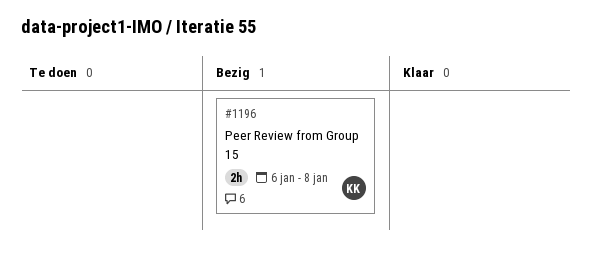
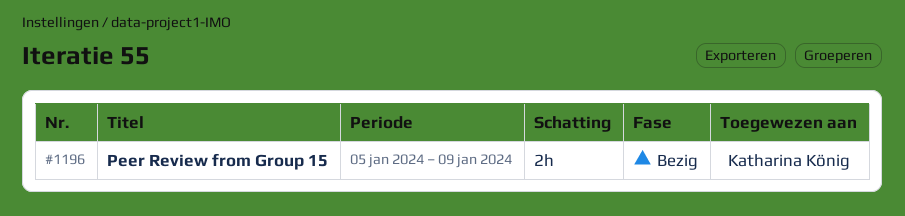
#1196, start: Jan 6 -> Jan 5
#1196, due: Jan 8 -> Jan 9

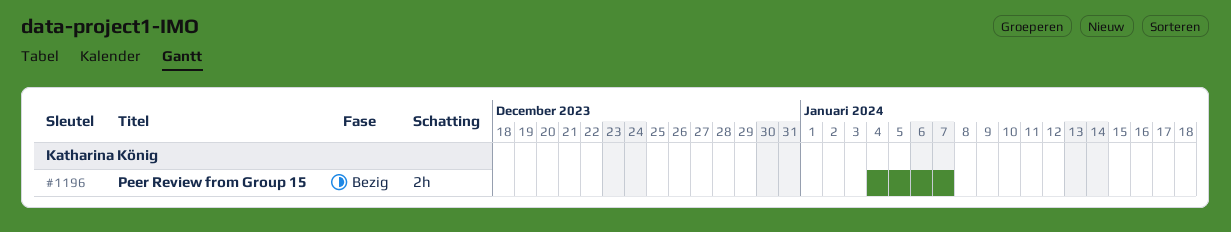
#1196, start: Jan 5 -> Jan 4
#1196, due: Jan 9 -> Jan 7

